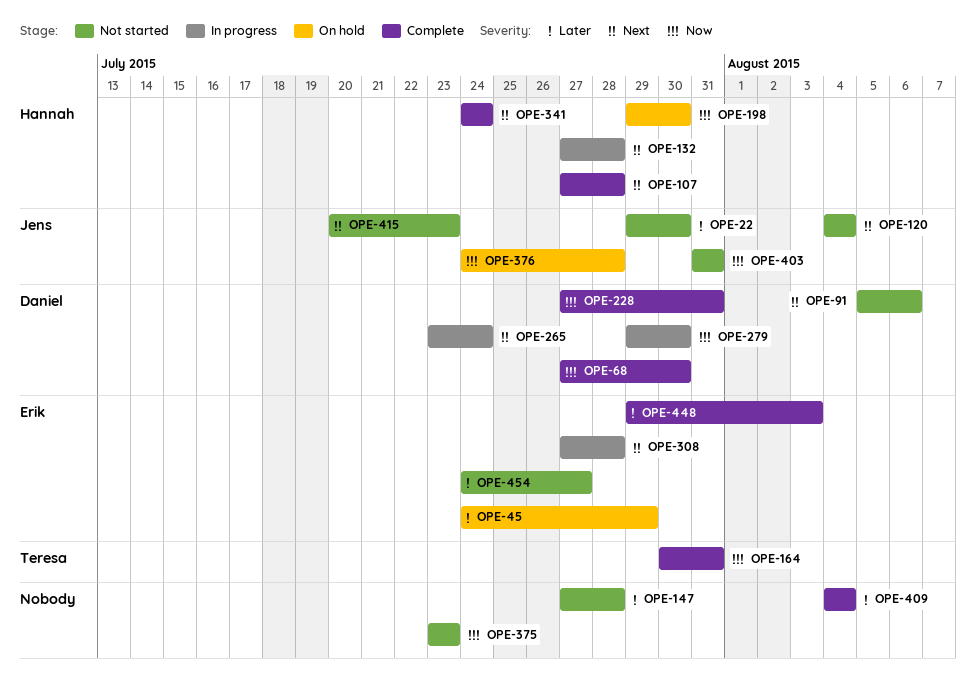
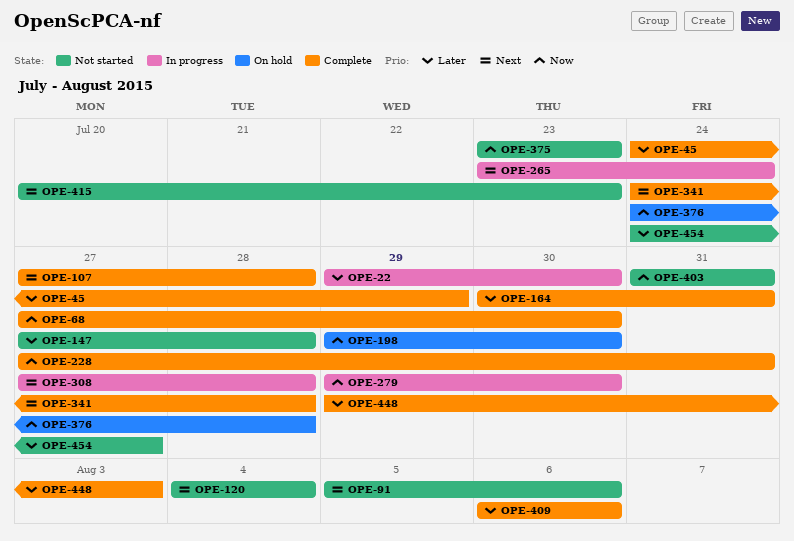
OPE-22, status: Not started -> In progress
OPE-45, status: On hold -> Complete
OPE-132: present -> none
OPE-164, priority: Now -> Later
OPE-341, due: Jul 24 -> Jul 28
OPE-409, start: Aug 4 -> Aug 6
OPE-409, due: Aug 4 -> Aug 6

